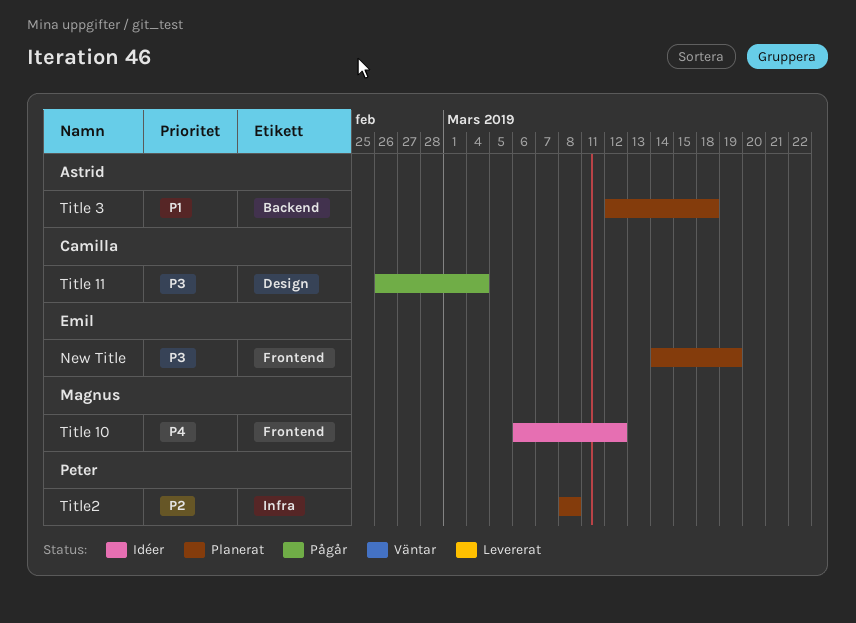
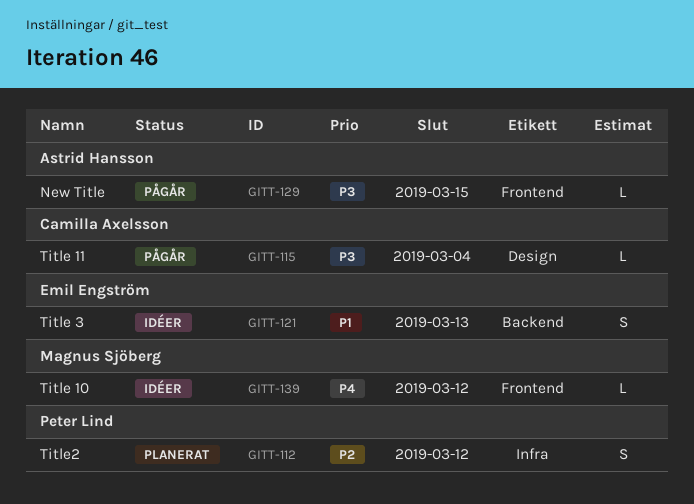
New Title, status: Planerat -> Pågår
New Title, owner: Emil Engström -> Astrid Hansson
New Title, due: Mar 19 -> Mar 15
Title 3, status: Planerat -> Idéer
Title 3, owner: Astrid Hansson -> Emil Engström
Title 3, due: Mar 18 -> Mar 13
Title2, due: Mar 8 -> Mar 12

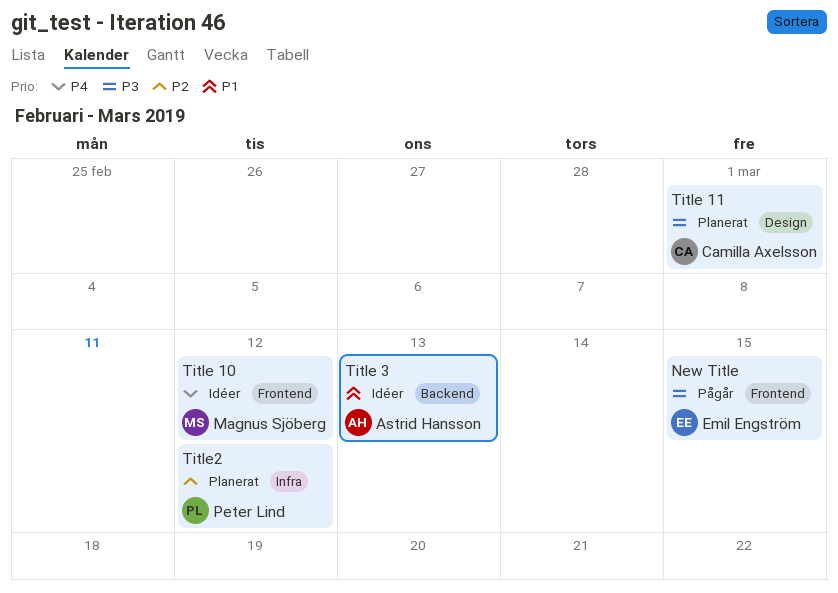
New Title, owner: Astrid Hansson -> Emil Engström
Title 11, status: Pågår -> Planerat
Title 11, due: Mar 4 -> Mar 1
Title 3, owner: Emil Engström -> Astrid Hansson

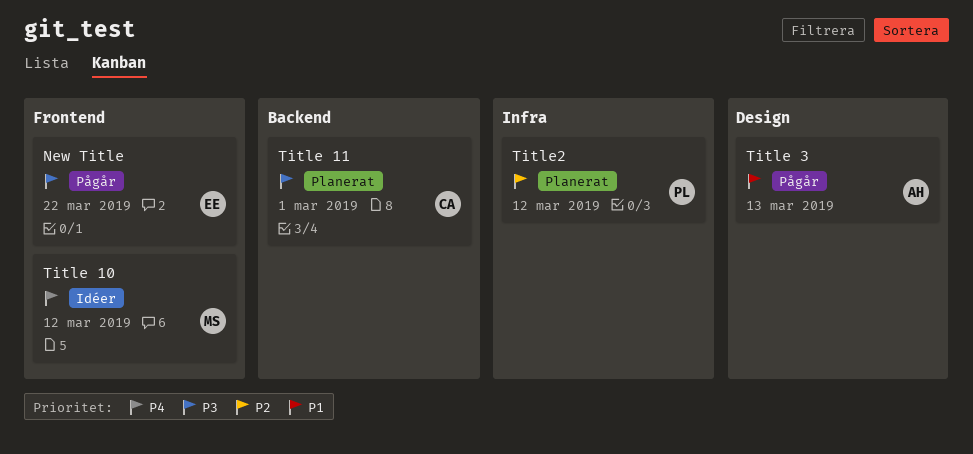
New Title, due: Mar 15 -> Mar 22
Title 11, label: Design -> Backend
Title 3, status: Idéer -> Pågår
Title 3, label: Backend -> Design

